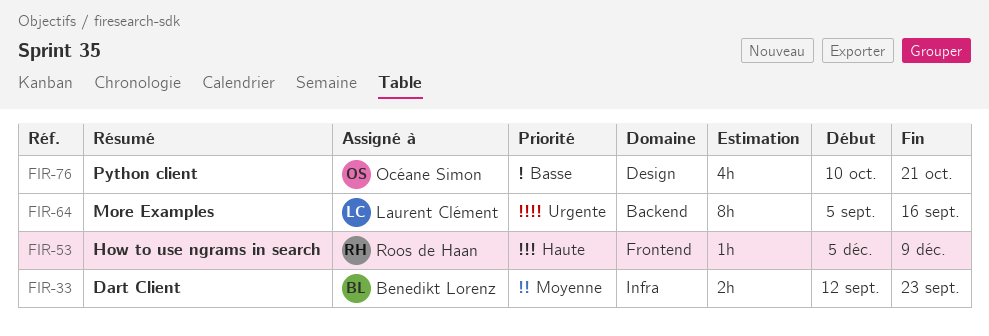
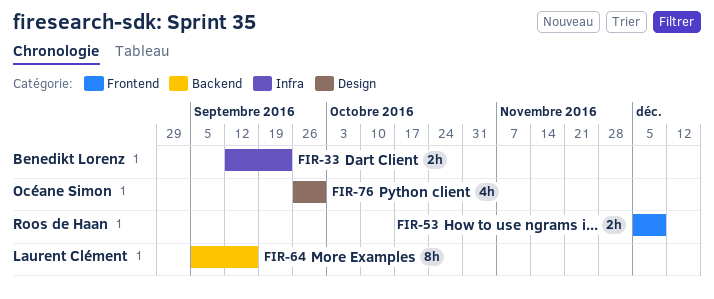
FIR-53, estimate: 1h -> 2h
FIR-76, start: Oct 10 -> Sep 26
FIR-76, due: Oct 21 -> Sep 30

